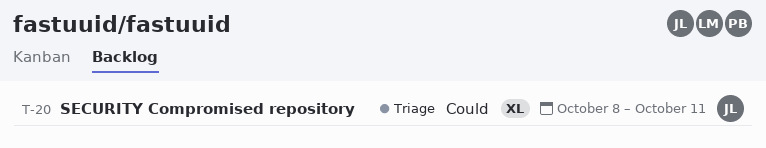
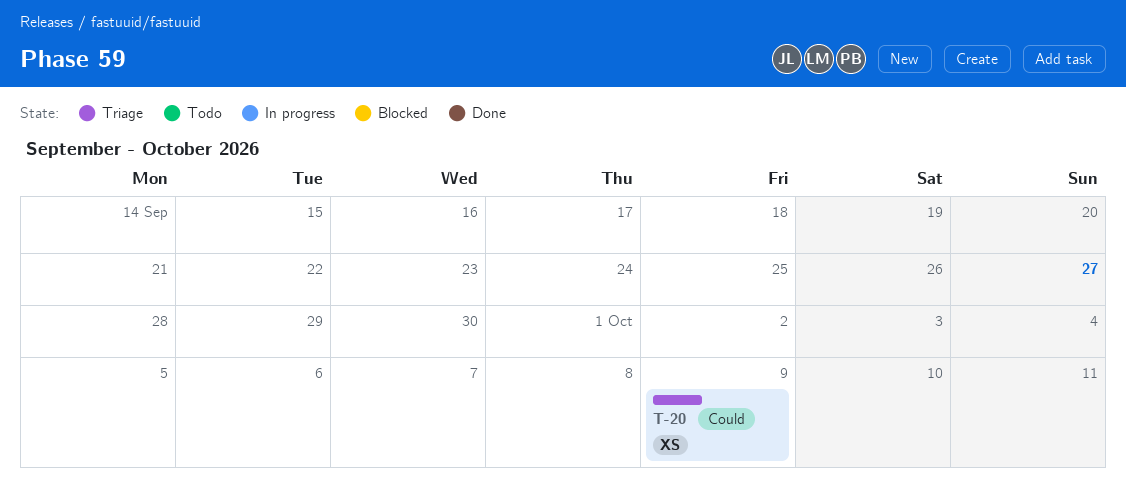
T-20, estimate: XL -> XS
T-20, due: Oct 11 -> Oct 9

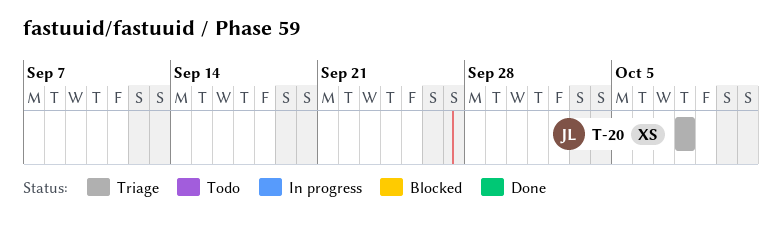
T-20, due: Oct 9 -> Oct 8

